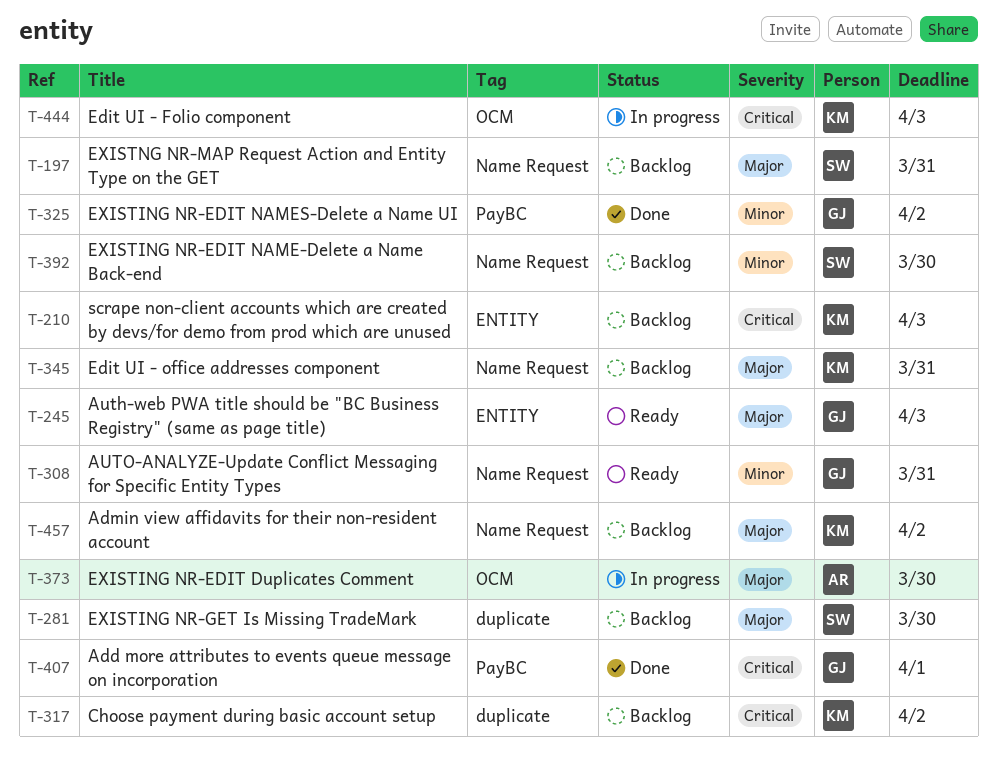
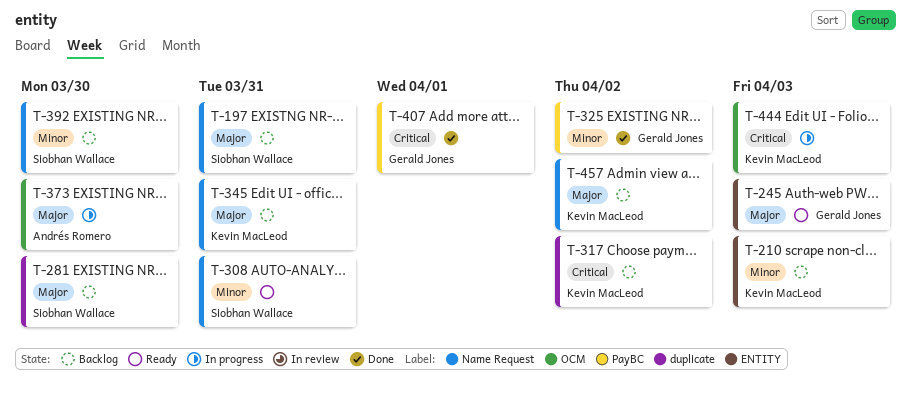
T-210, priority: Critical -> Minor
T-308, owner: Gerald Jones -> Siobhan Wallace

